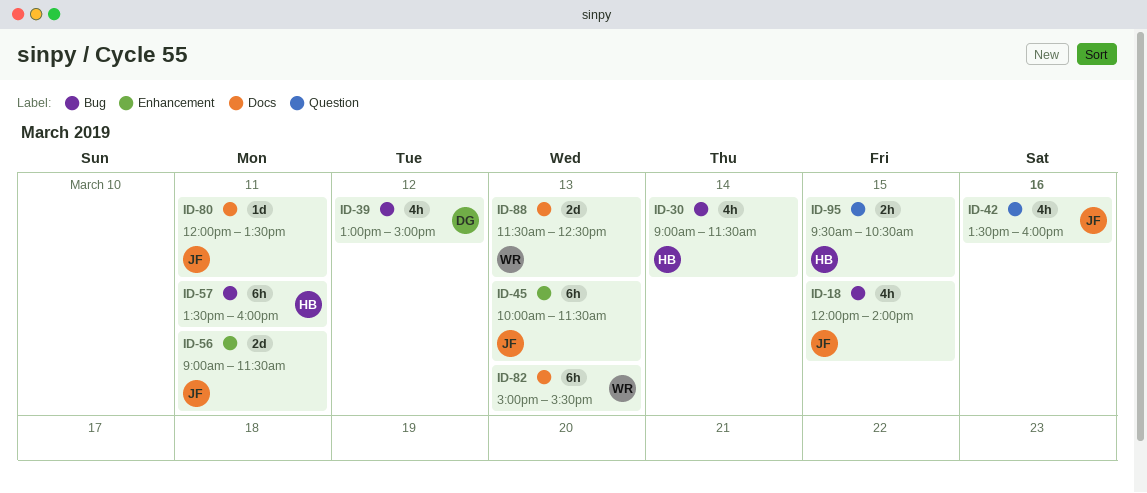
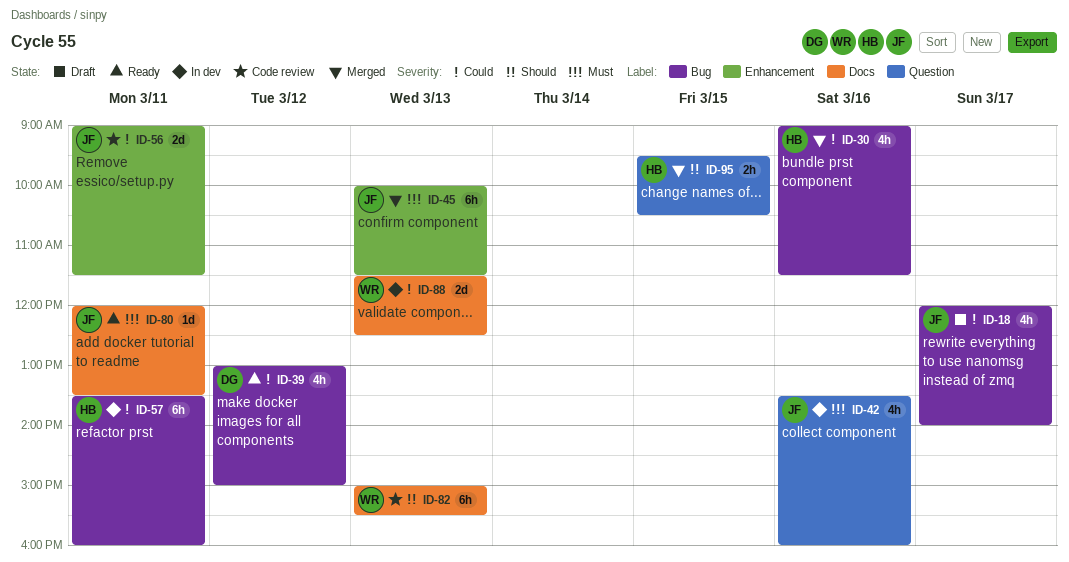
ID-18, day: Mar 15 -> Mar 17
ID-30, day: Mar 14 -> Mar 16

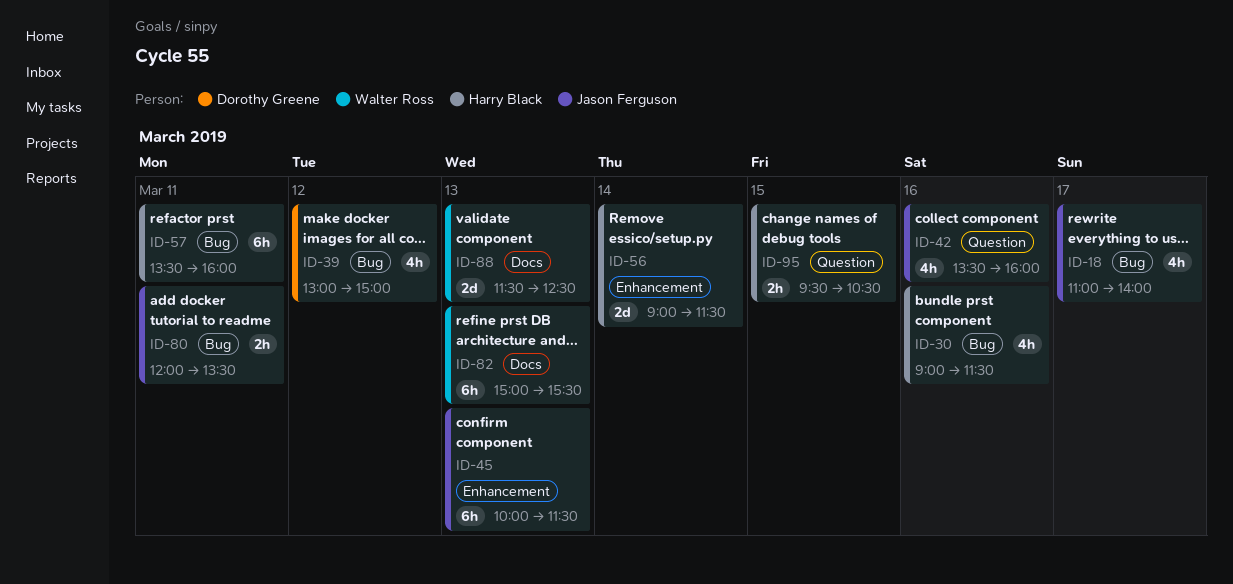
ID-18, begins: 12:00 -> 11:00
ID-56, owner: Jason Ferguson -> Harry Black
ID-56, day: Mar 11 -> Mar 14
ID-80, label: Docs -> Bug
ID-80, estimate: 1d -> 2h

